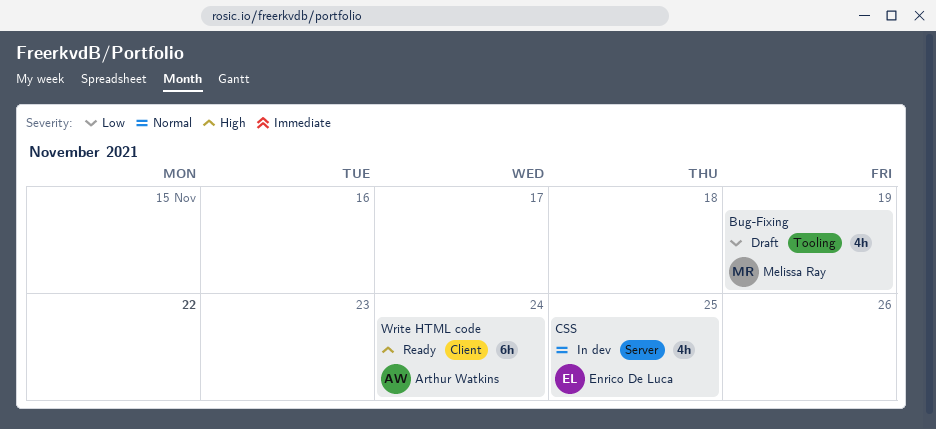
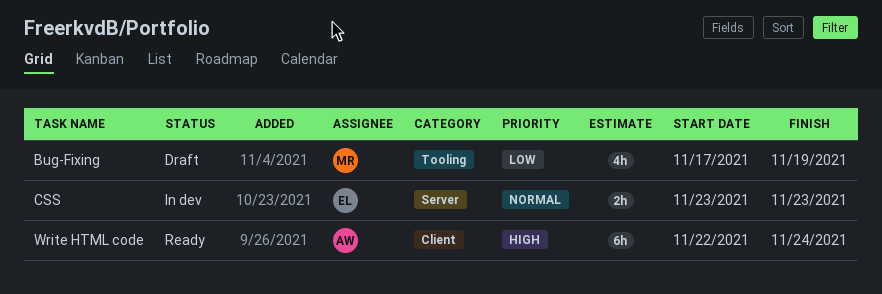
CSS, estimate: 4h -> 2h
CSS, due: Nov 25 -> Nov 23

